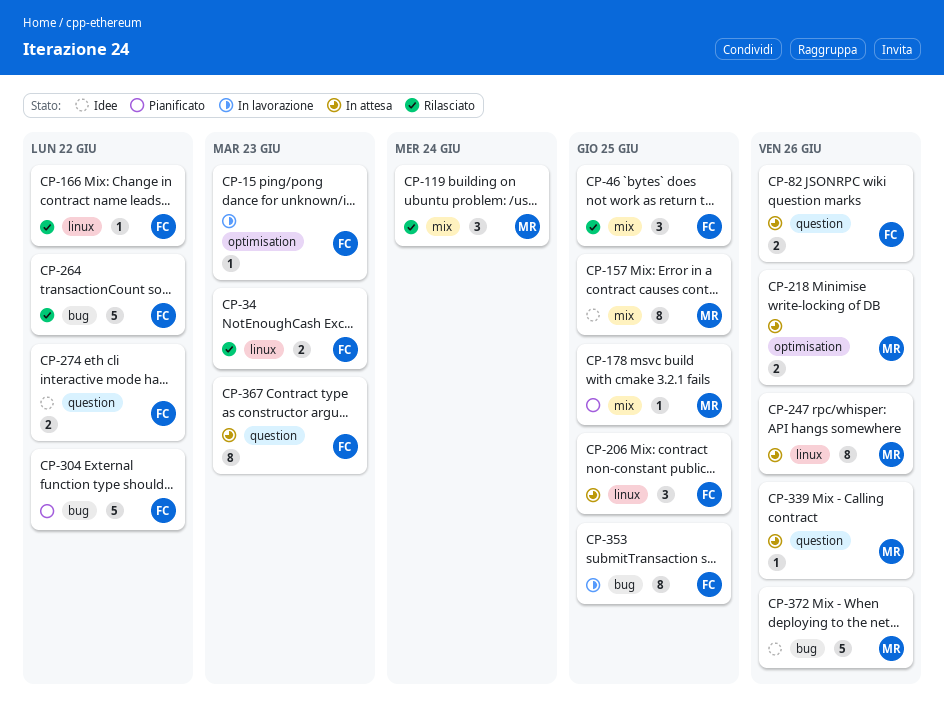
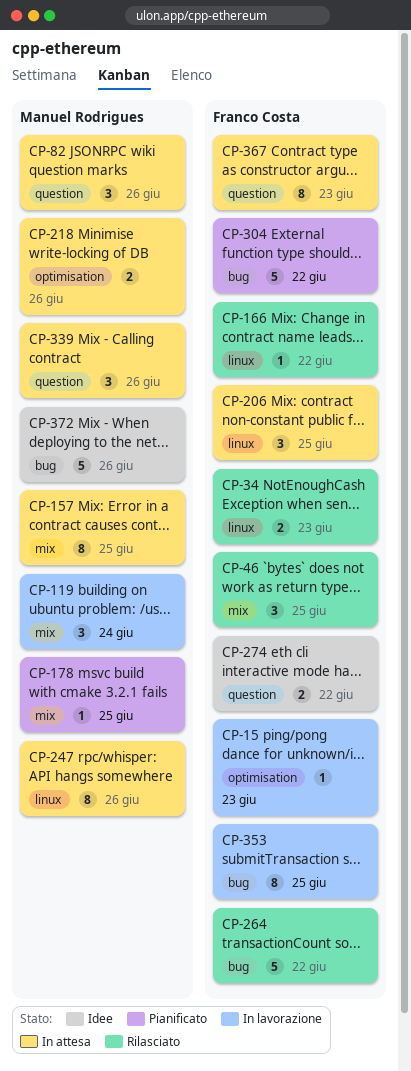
CP-82, owner: Franco Costa -> Manuel Rodrigues
CP-82, estimate: 2 -> 3
CP-119, status: Rilasciato -> In lavorazione
CP-157, status: Idee -> In attesa
CP-339, estimate: 1 -> 3

